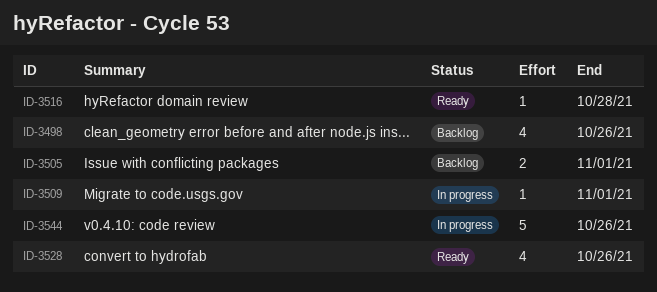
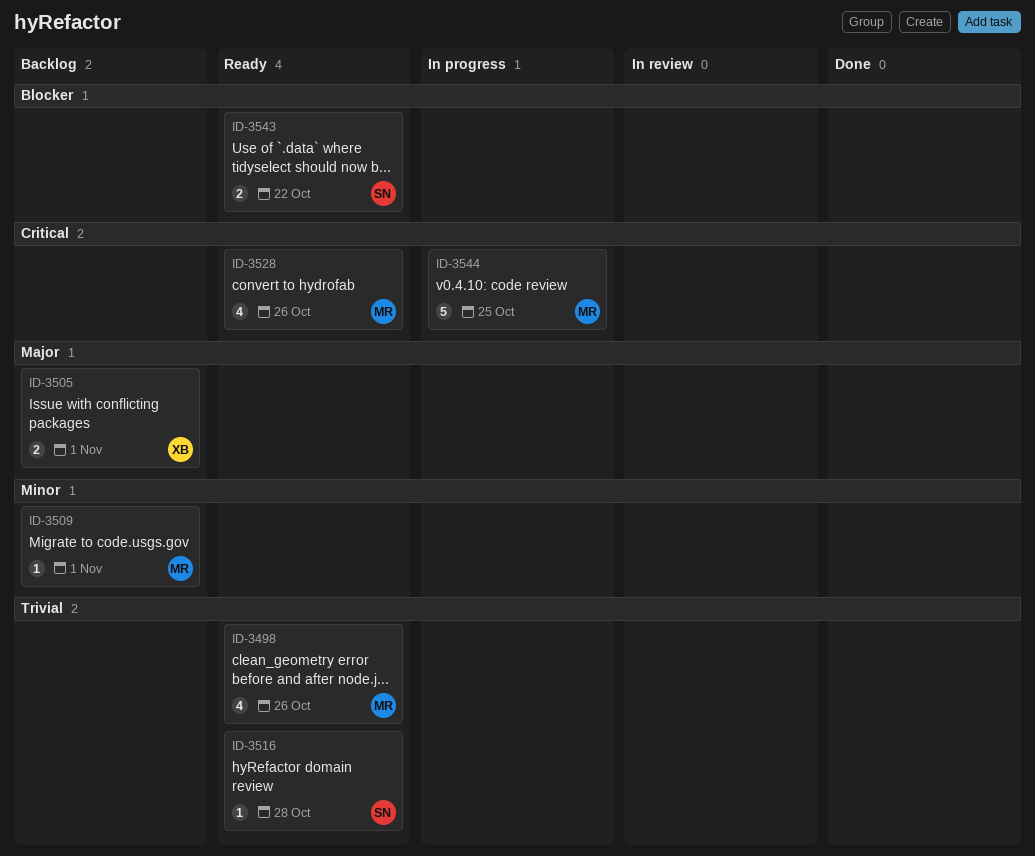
ID-3498, status: Backlog -> Ready
ID-3509, status: In progress -> Backlog
ID-3543: none -> present
ID-3544, due: Oct 26 -> Oct 25

